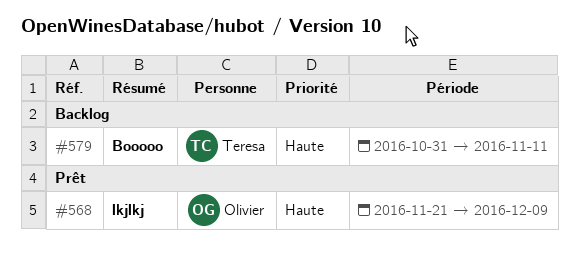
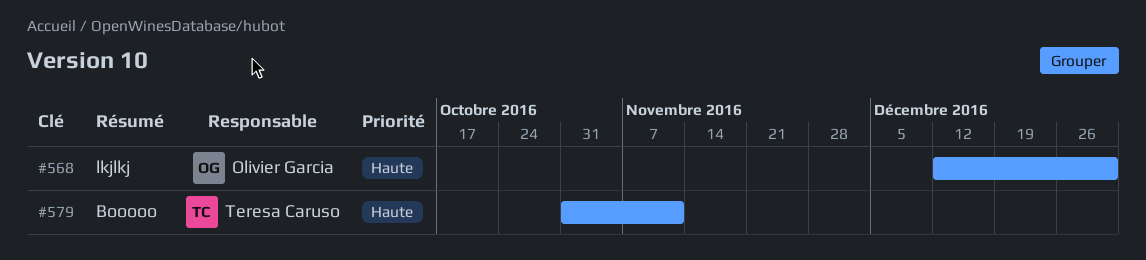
#568, start: Nov 21 -> Dec 12
#568, due: Dec 9 -> Dec 30

